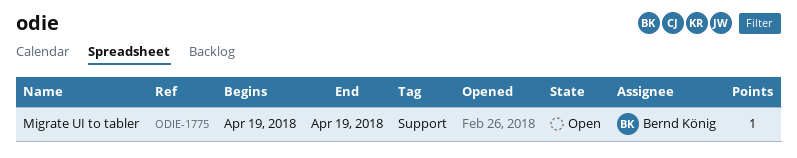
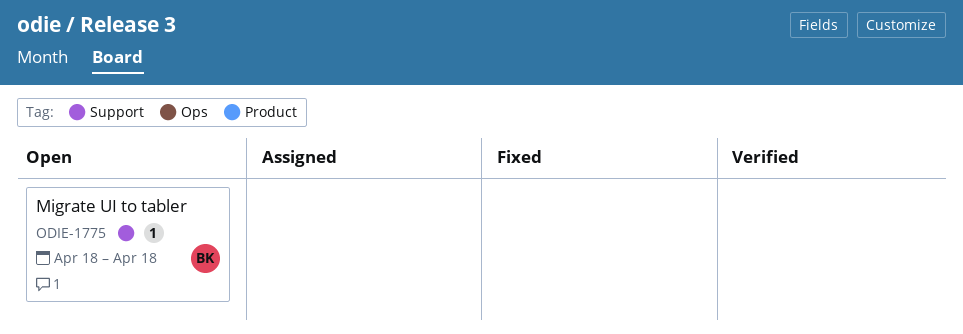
ODIE-1775, start: Apr 19 -> Apr 18
ODIE-1775, due: Apr 19 -> Apr 18

